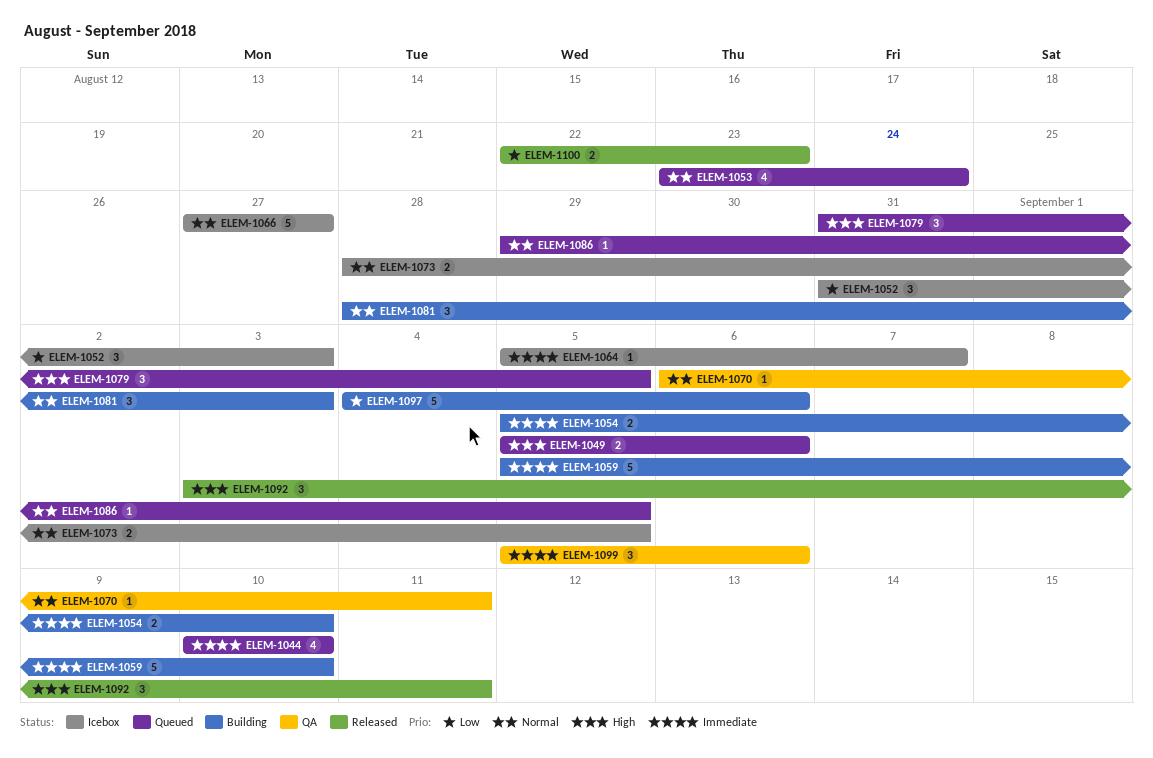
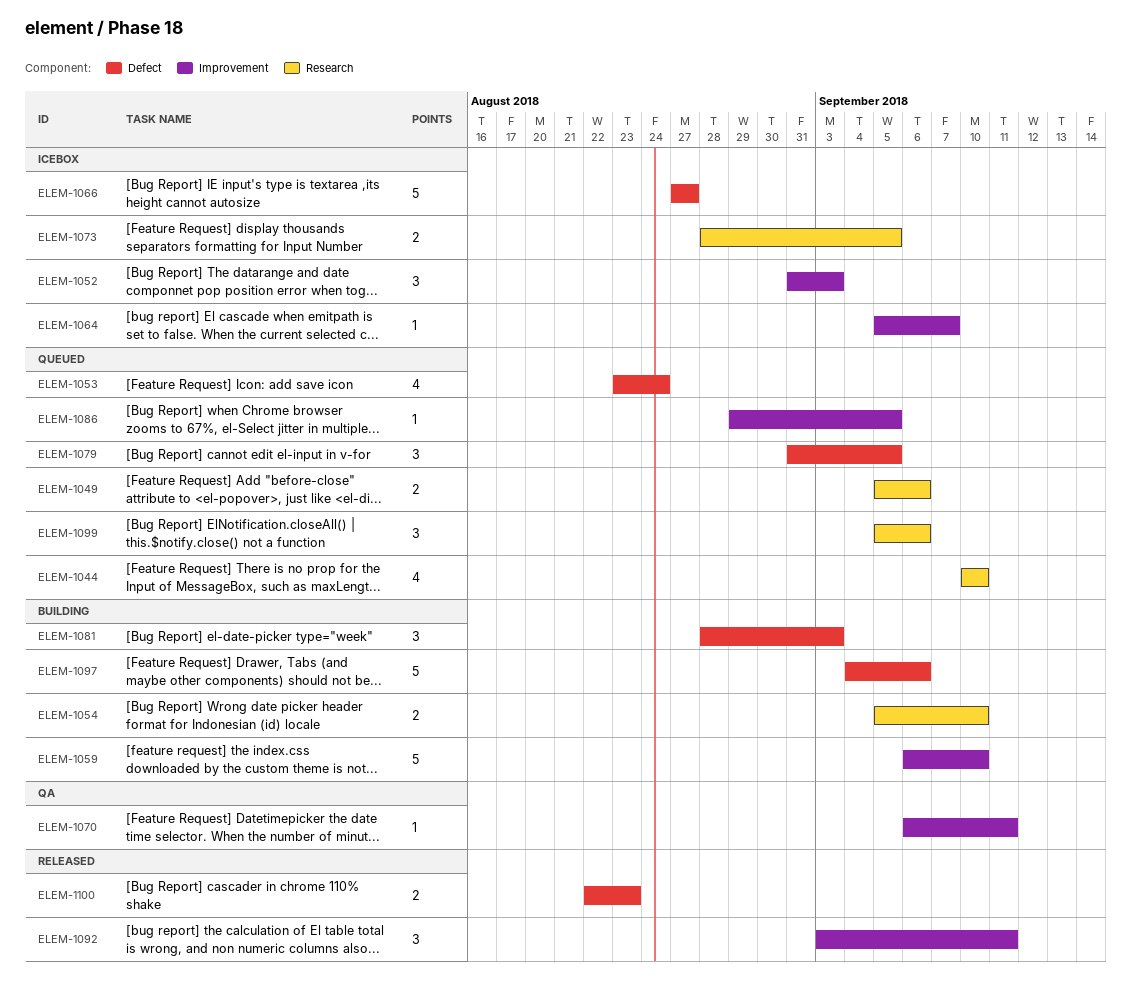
ELEM-1059, start: Sep 5 -> Sep 6
ELEM-1099, status: QA -> Queued

